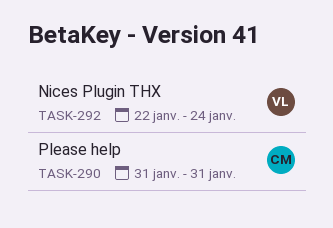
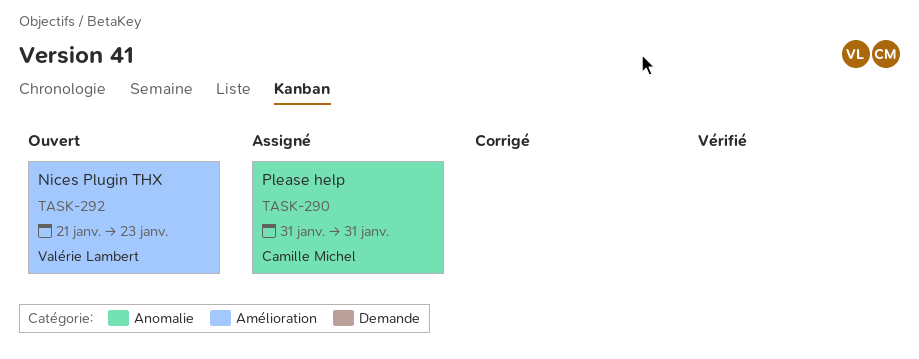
TASK-292, start: Jan 22 -> Jan 21
TASK-292, due: Jan 24 -> Jan 23

